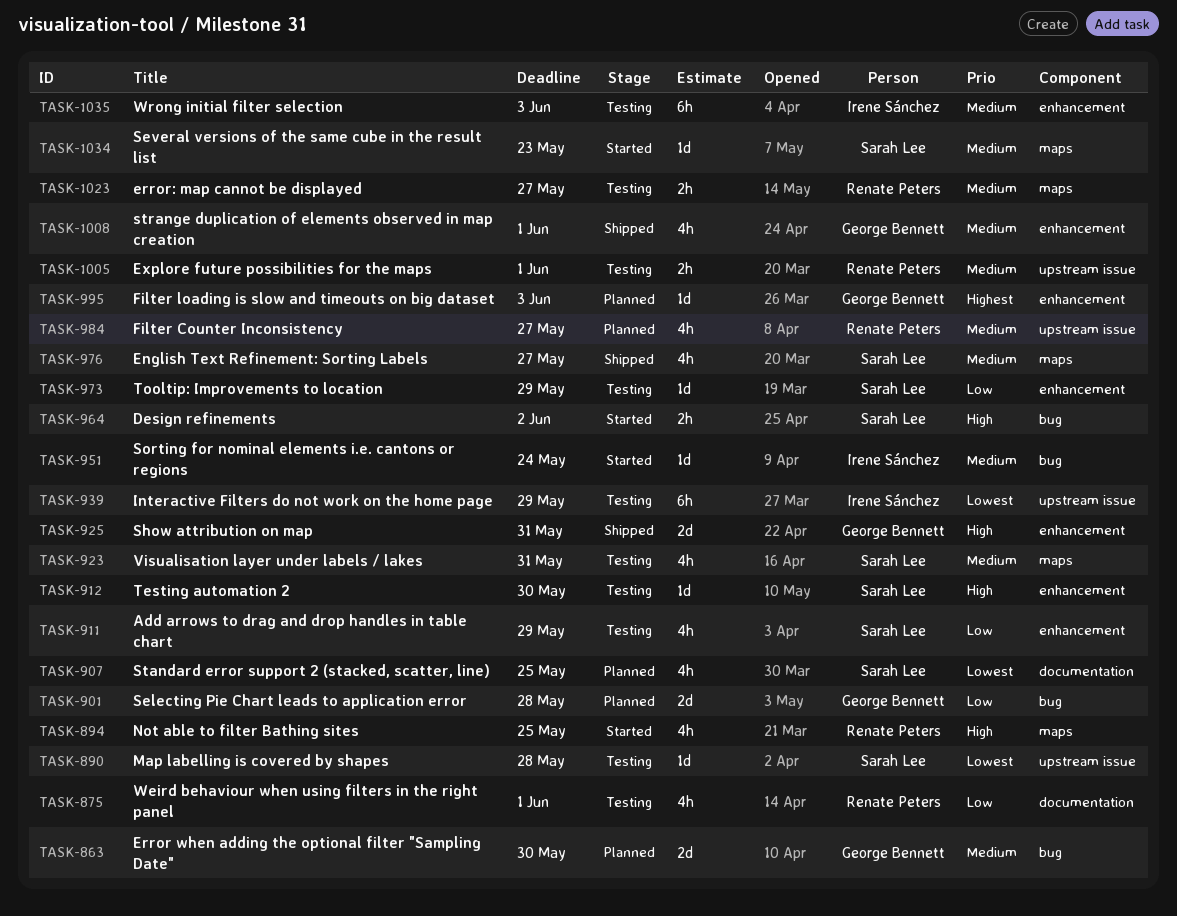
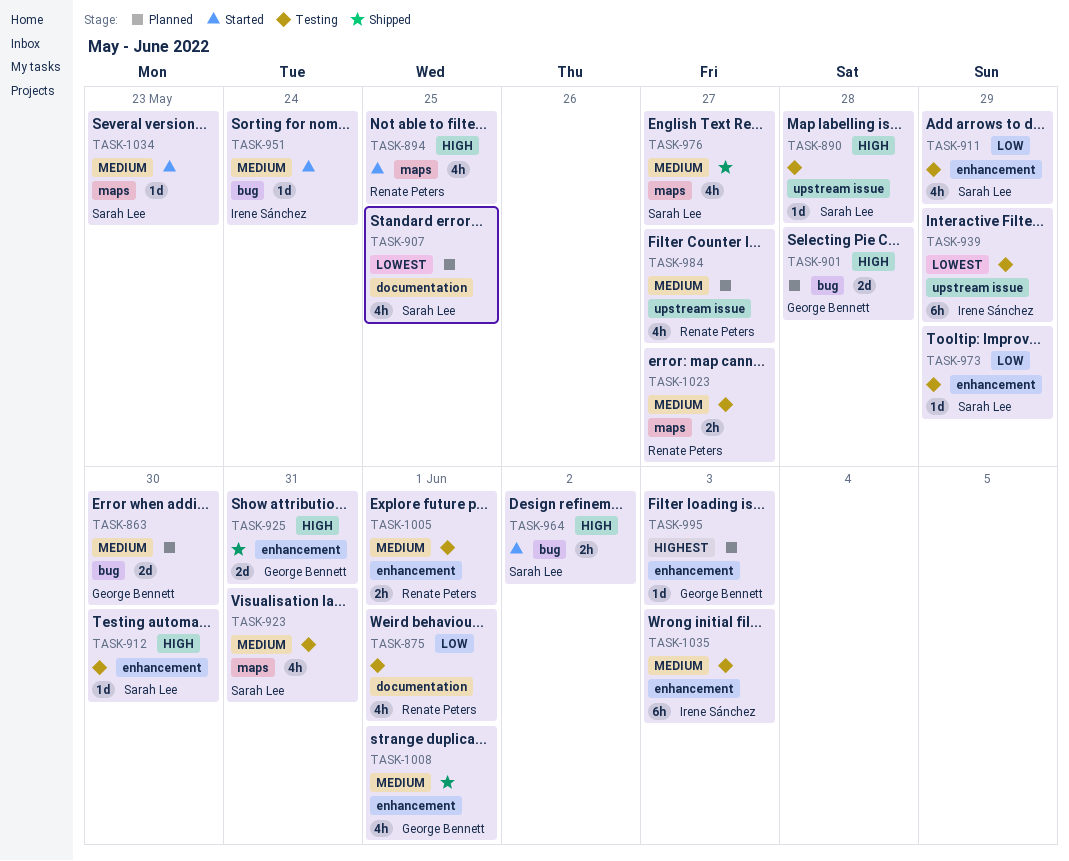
TASK-890, priority: Lowest -> High
TASK-901, priority: Low -> High
TASK-1005, label: upstream issue -> enhancement

